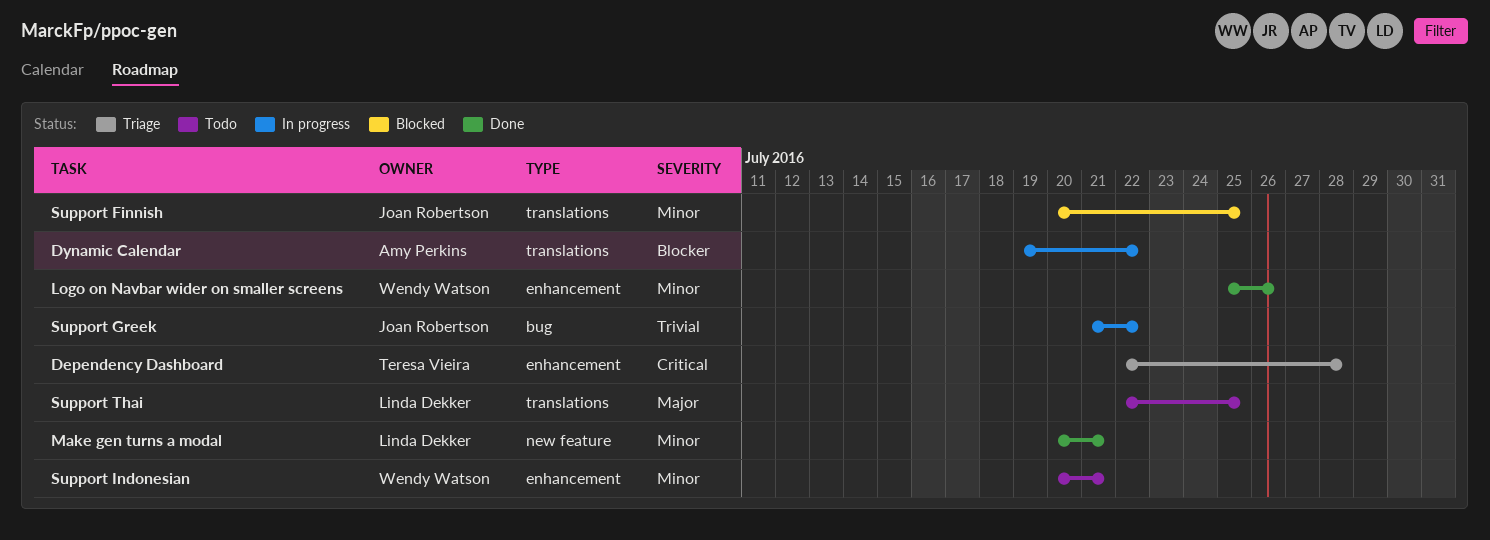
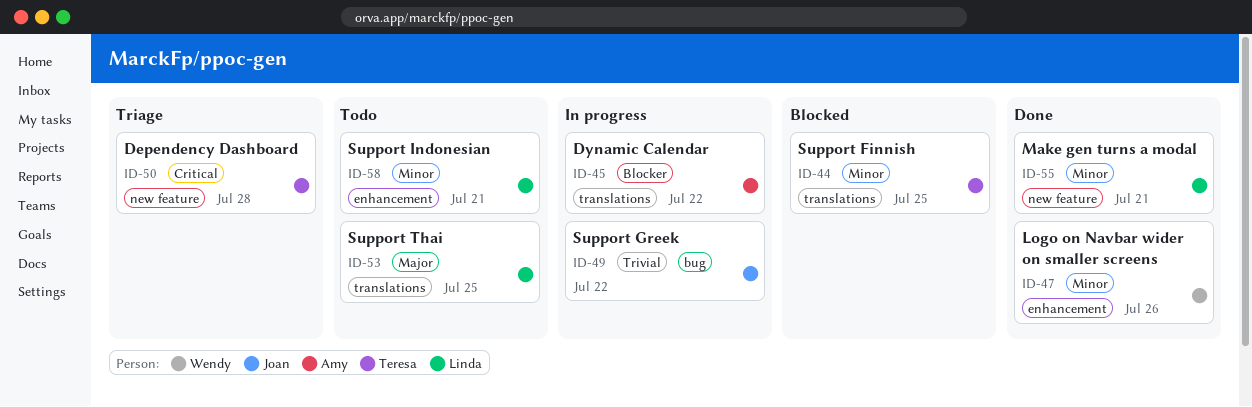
Dependency Dashboard, label: enhancement -> new feature
Support Finnish, owner: Joan Robertson -> Teresa Vieira
Support Indonesian, owner: Wendy Watson -> Linda Dekker

